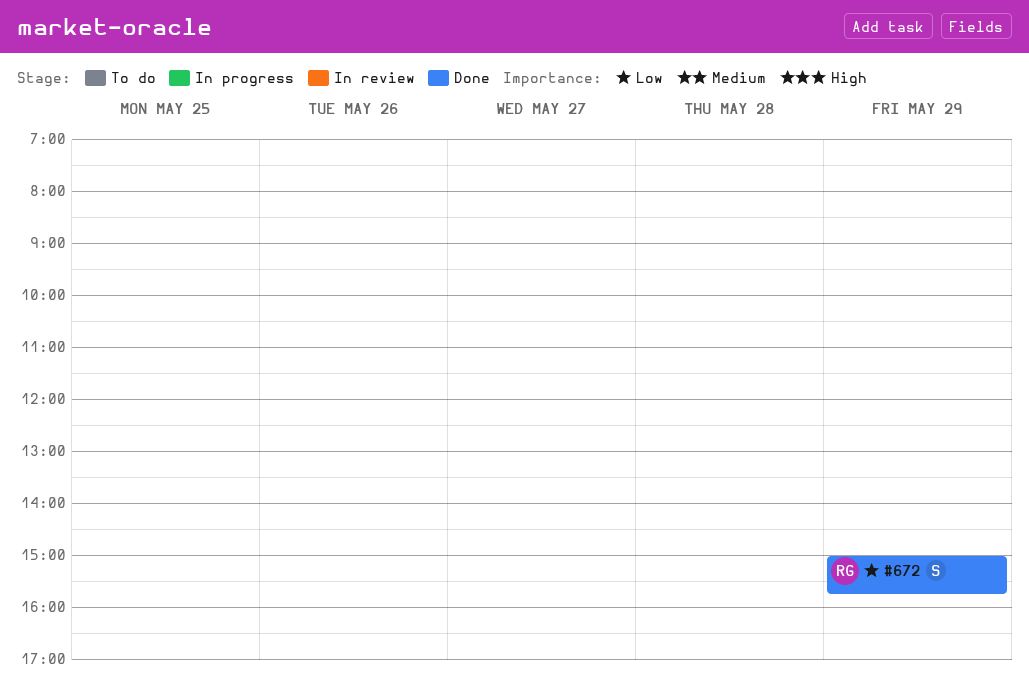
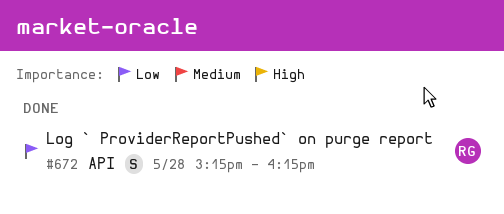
#672, day: May 29 -> May 28
#672, begins: 15:00 -> 15:15
#672, ends: 15:45 -> 16:15

